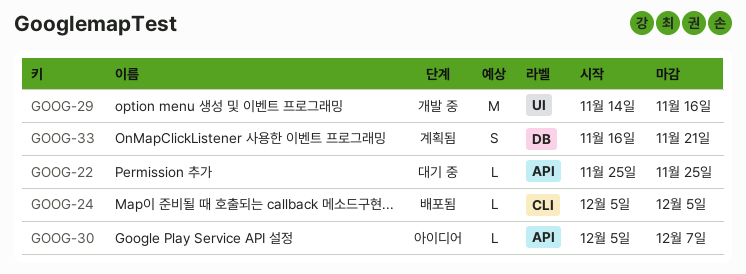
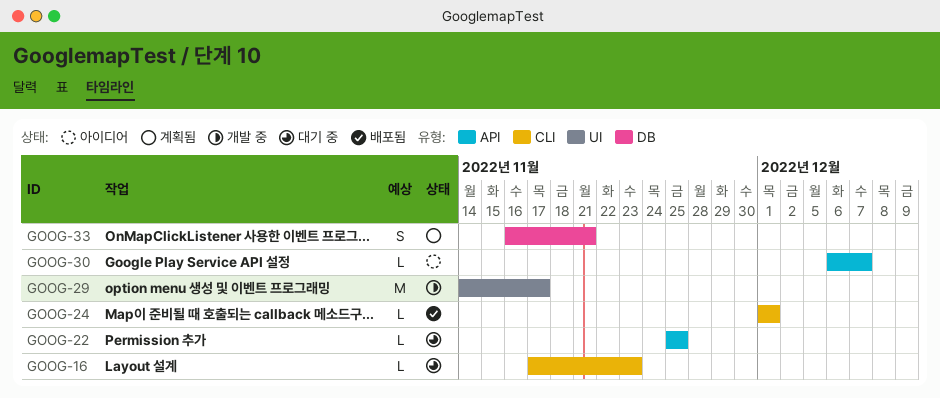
GOOG-16: none -> present
GOOG-24, start: Dec 5 -> Dec 1
GOOG-24, due: Dec 5 -> Dec 1
GOOG-29, due: Nov 16 -> Nov 17
GOOG-30, start: Dec 5 -> Dec 6

